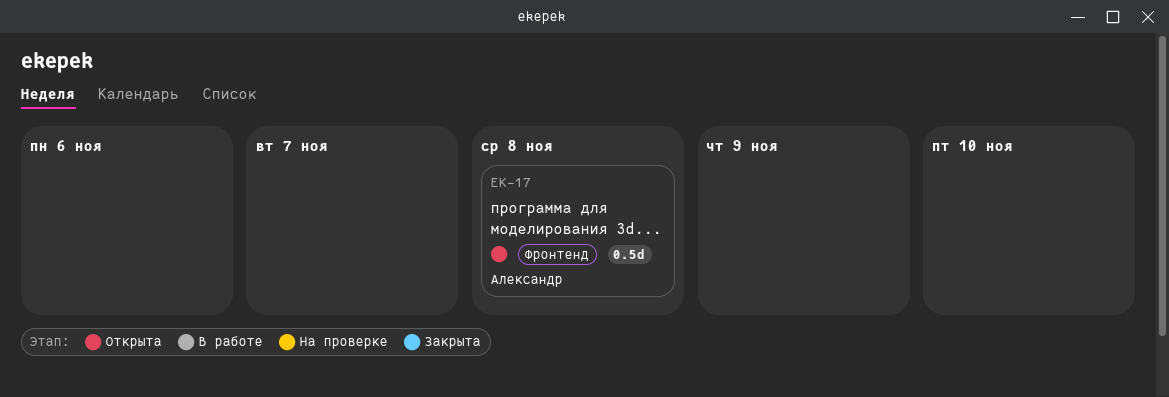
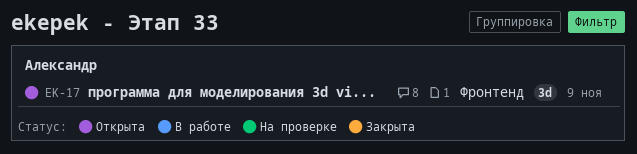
EK-17, estimate: 0.5d -> 3d
EK-17, due: Nov 8 -> Nov 9

